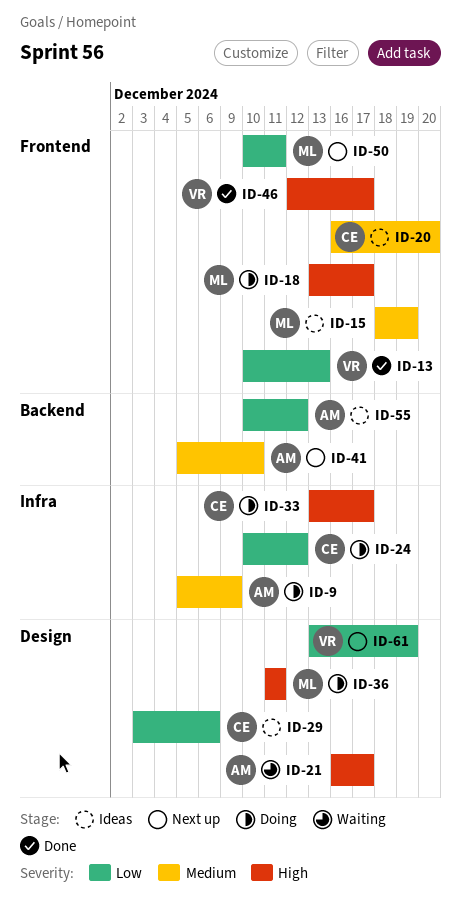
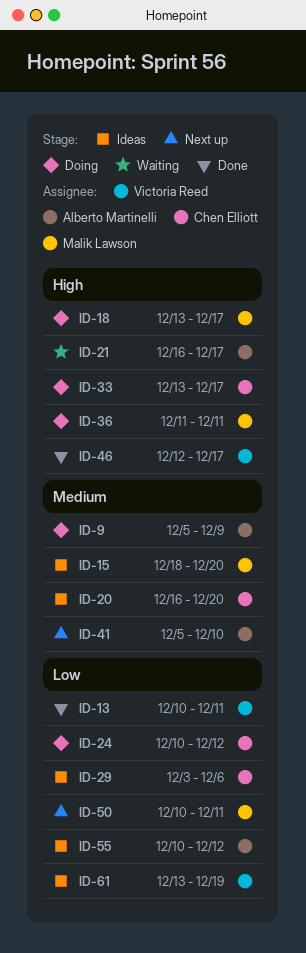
ID-13, due: Dec 13 -> Dec 11
ID-15, due: Dec 19 -> Dec 20
ID-61, status: Next up -> Ideas

